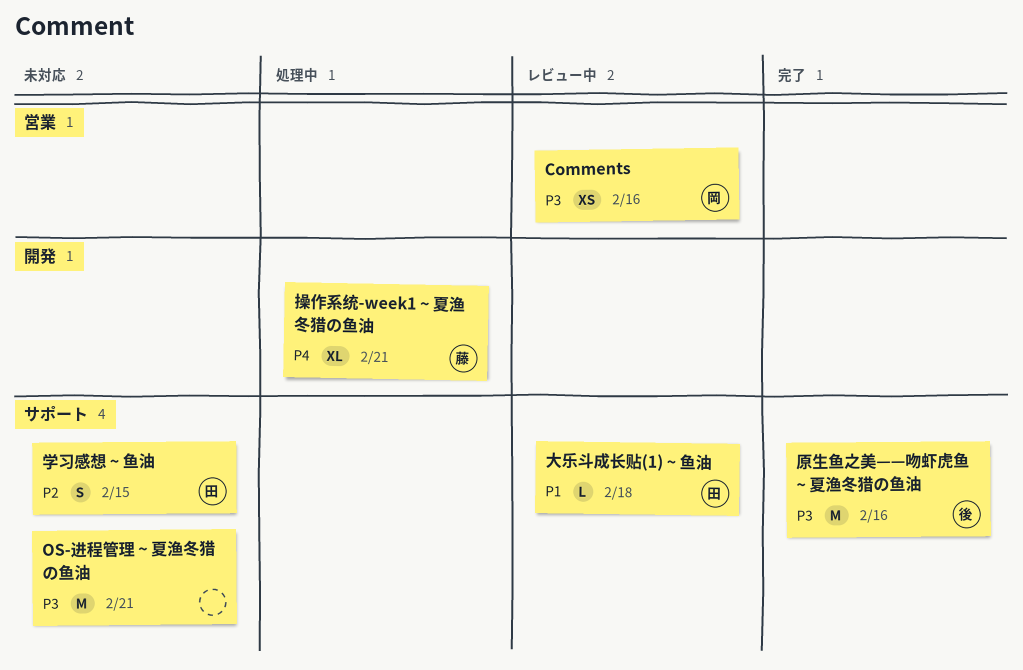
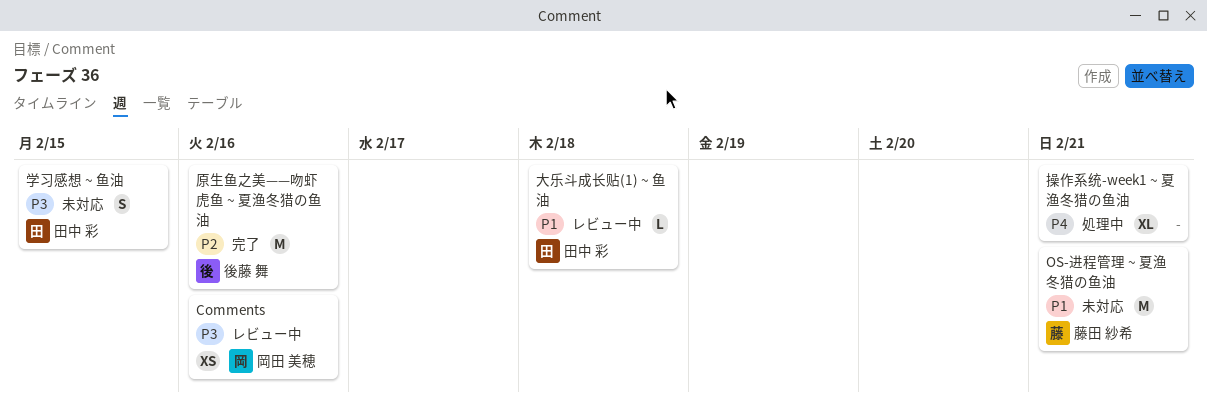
OS-进程管理 ~ 夏渔冬猎の鱼油, owner: none -> 藤田 紗希
OS-进程管理 ~ 夏渔冬猎の鱼油, priority: P3 -> P1
原生鱼之美——吻虾虎鱼 ~ 夏渔冬猎の鱼油, priority: P3 -> P2
学习感想 ~ 鱼油, priority: P2 -> P3
操作系统-week1 ~ 夏渔冬猎の鱼油, owner: 藤田 紗希 -> none

